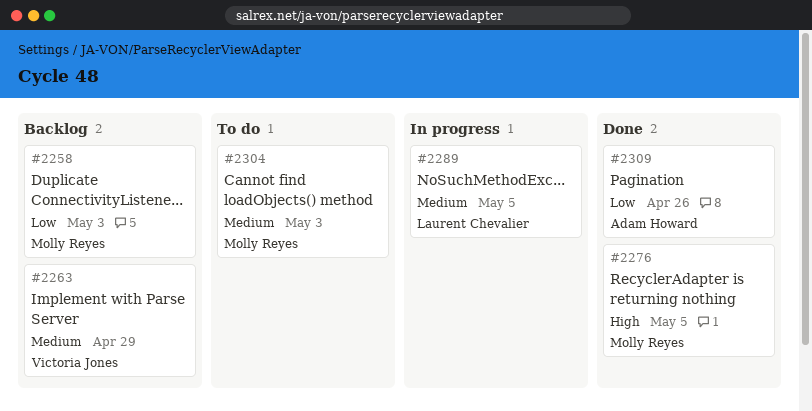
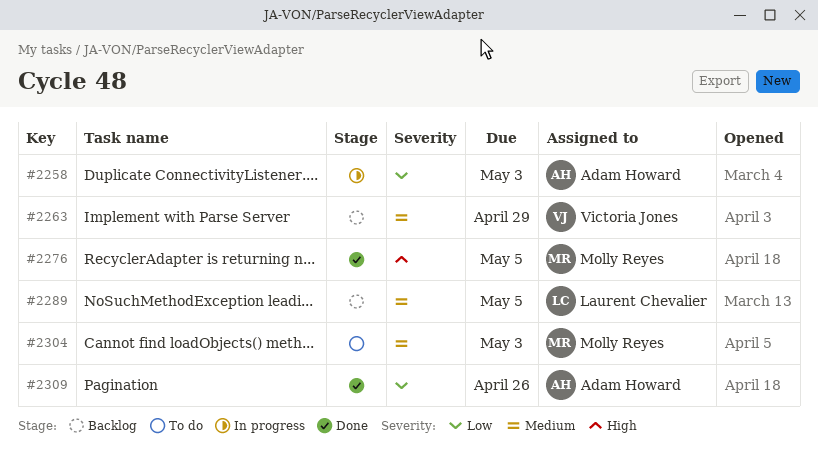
#2258, status: Backlog -> In progress
#2258, owner: Molly Reyes -> Adam Howard
#2289, status: In progress -> Backlog

